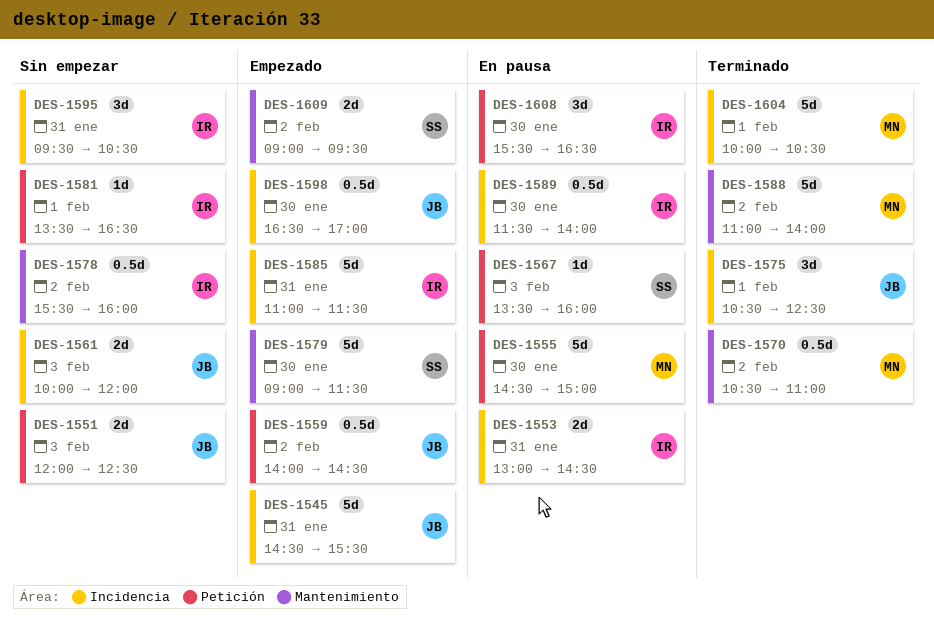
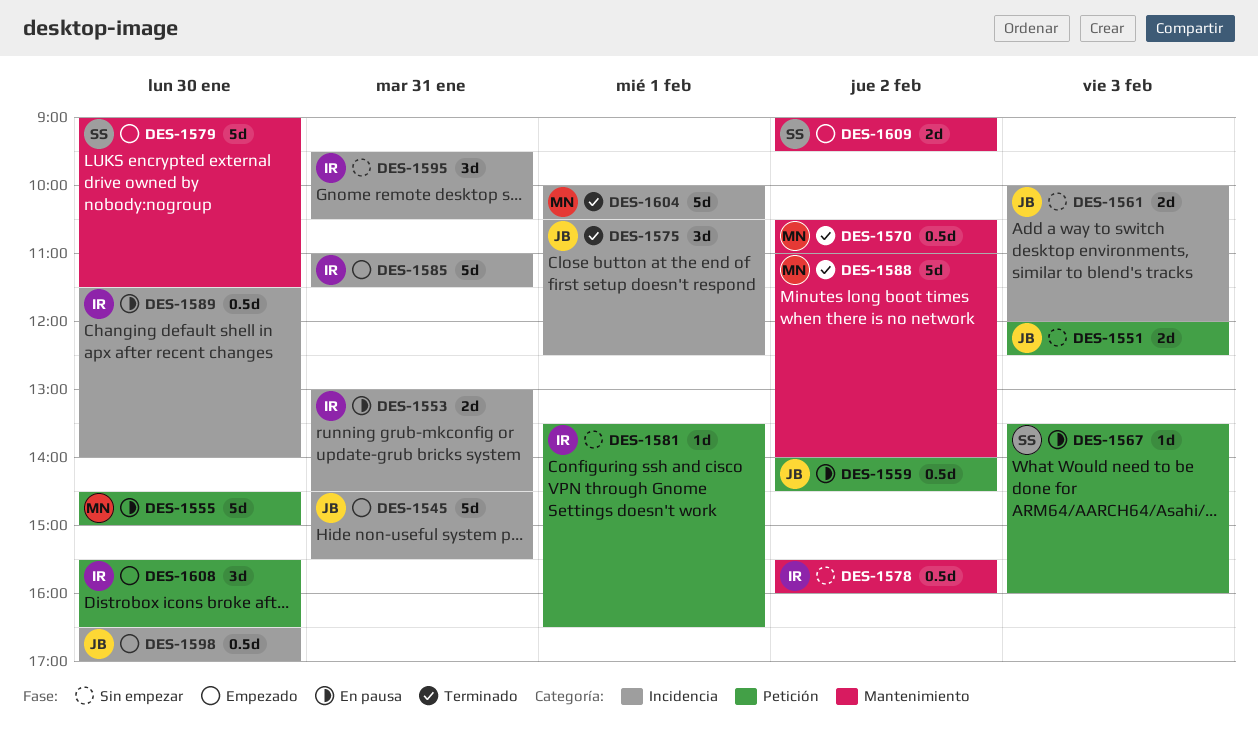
DES-1559, status: Empezado -> En pausa
DES-1608, status: En pausa -> Empezado

